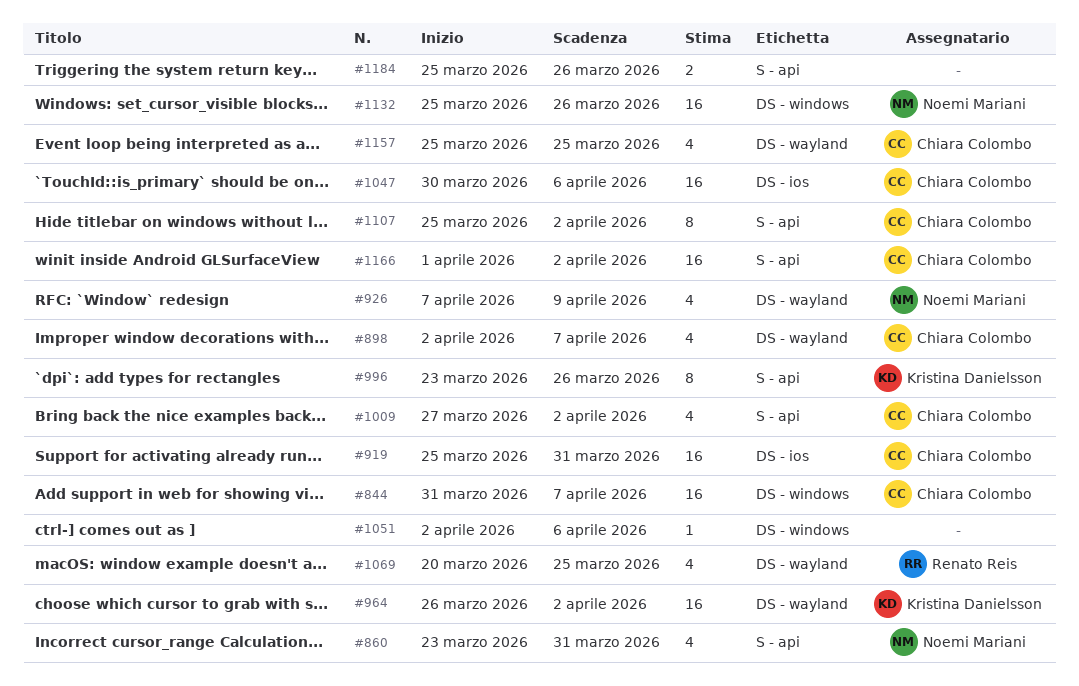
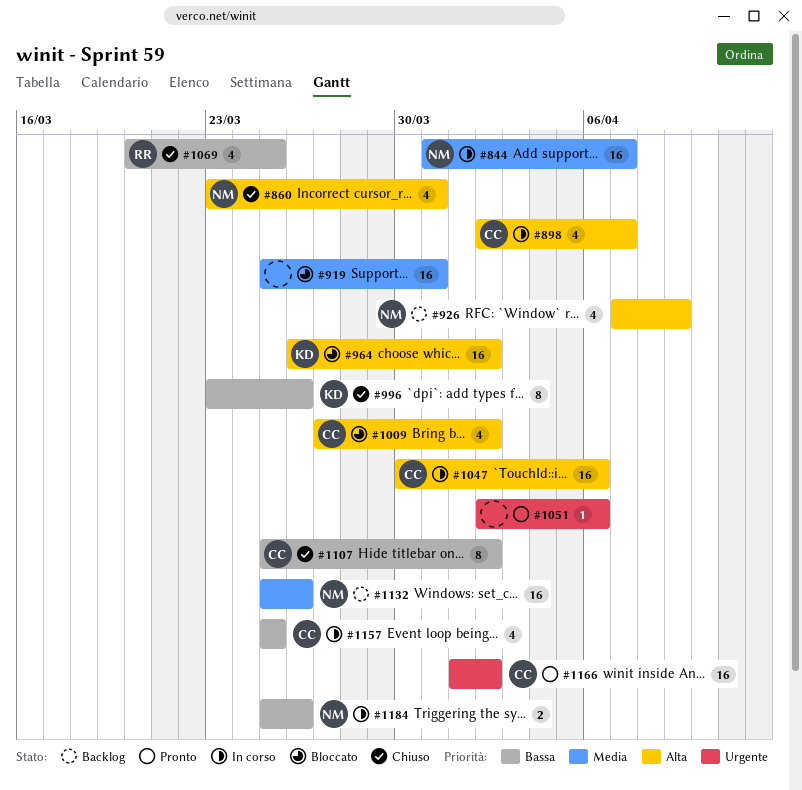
#844, owner: Chiara Colombo -> Noemi Mariani
#919, owner: Chiara Colombo -> none
#1184, owner: none -> Noemi Mariani

